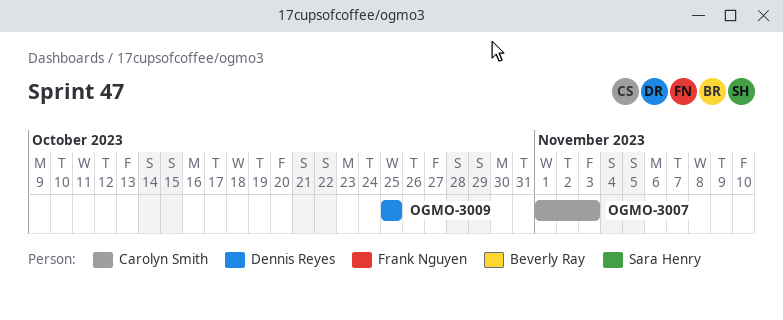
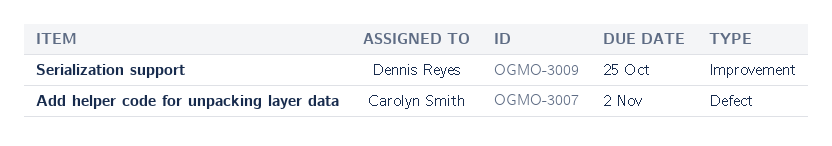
OGMO-3007, due: Nov 3 -> Nov 2

